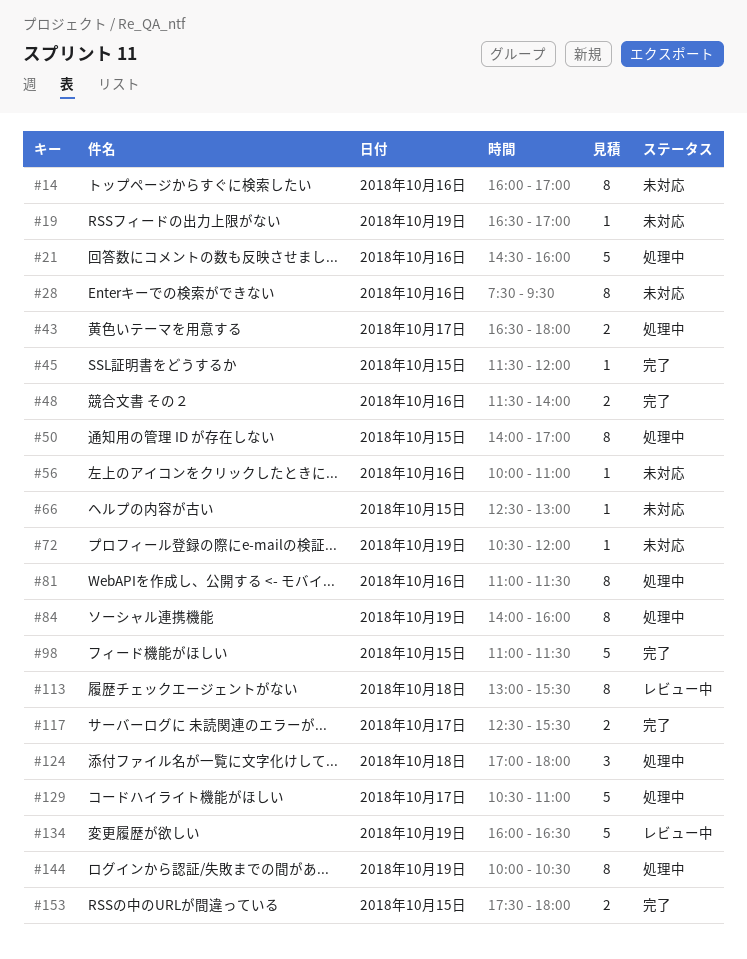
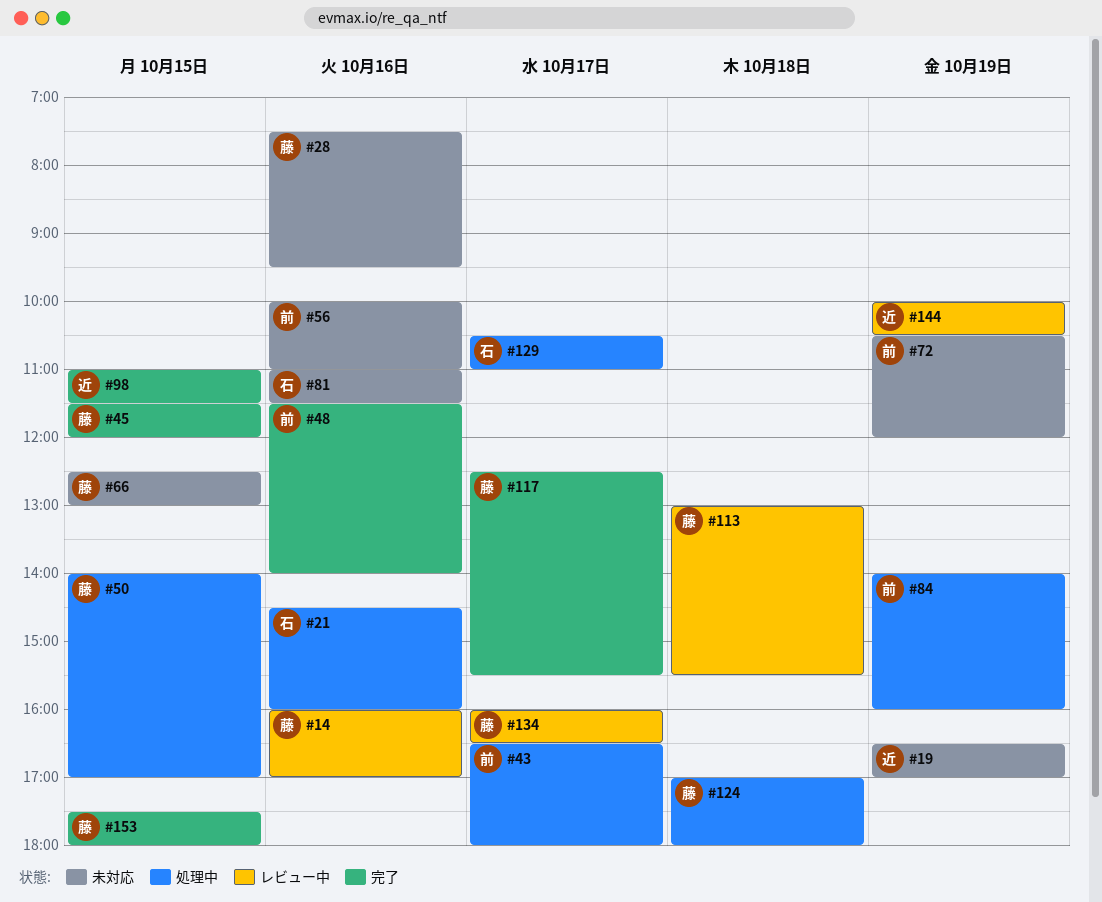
#14, status: 未対応 -> レビュー中
#81, status: 処理中 -> 未対応
#134, day: Oct 19 -> Oct 17
#144, status: 処理中 -> レビュー中

